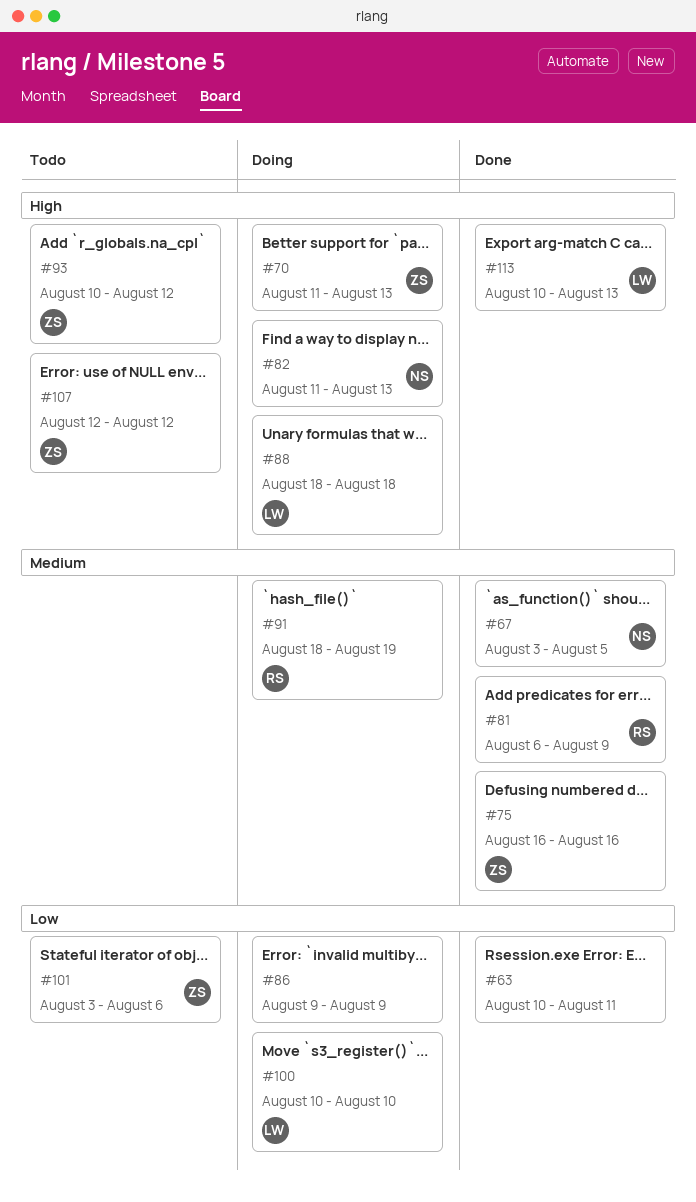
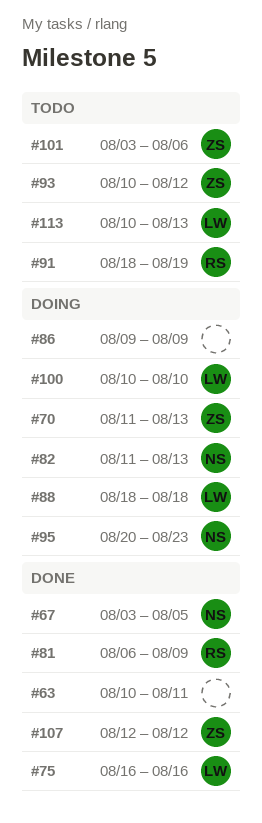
#75, owner: ZS -> LW
#91, status: Doing -> Todo
#95: none -> present
#107, status: Todo -> Done
#113, status: Done -> Todo

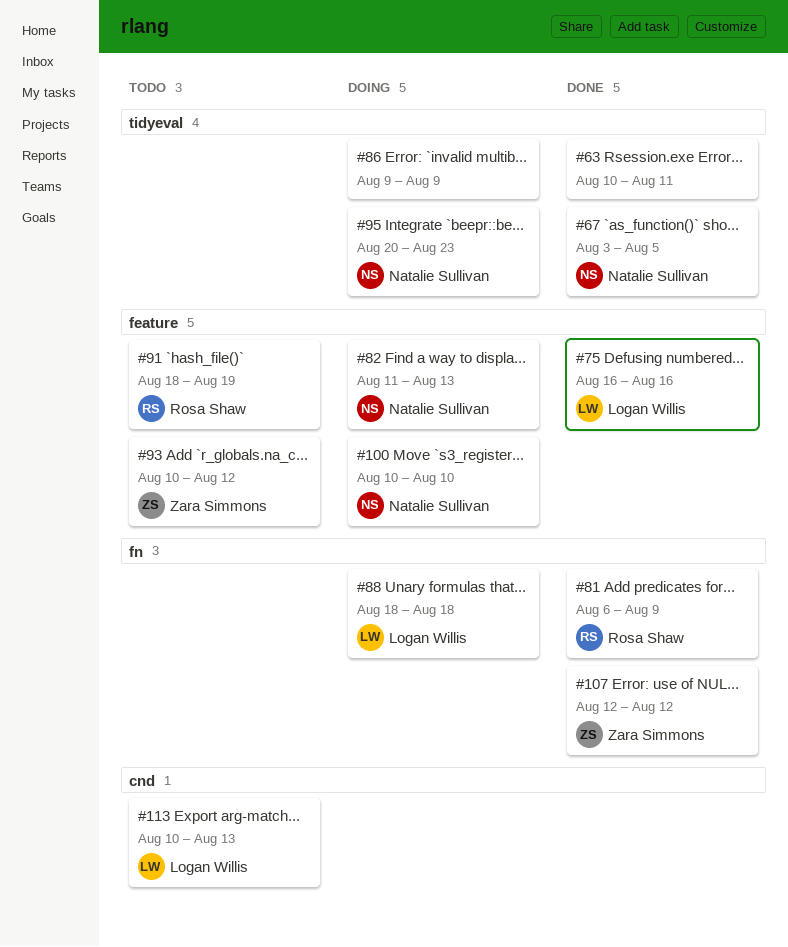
#70: present -> none
#100, owner: Logan Willis -> Natalie Sullivan
#101: present -> none

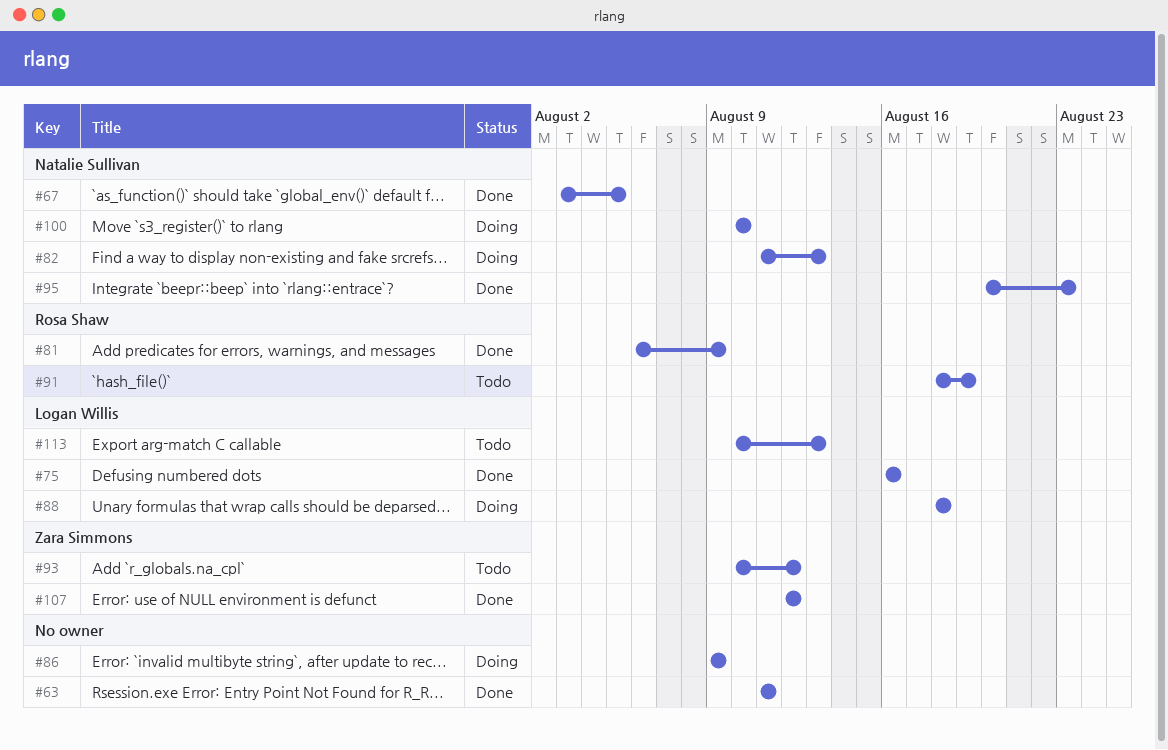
#63, start: Aug 10 -> Aug 11
#95, status: Doing -> Done

